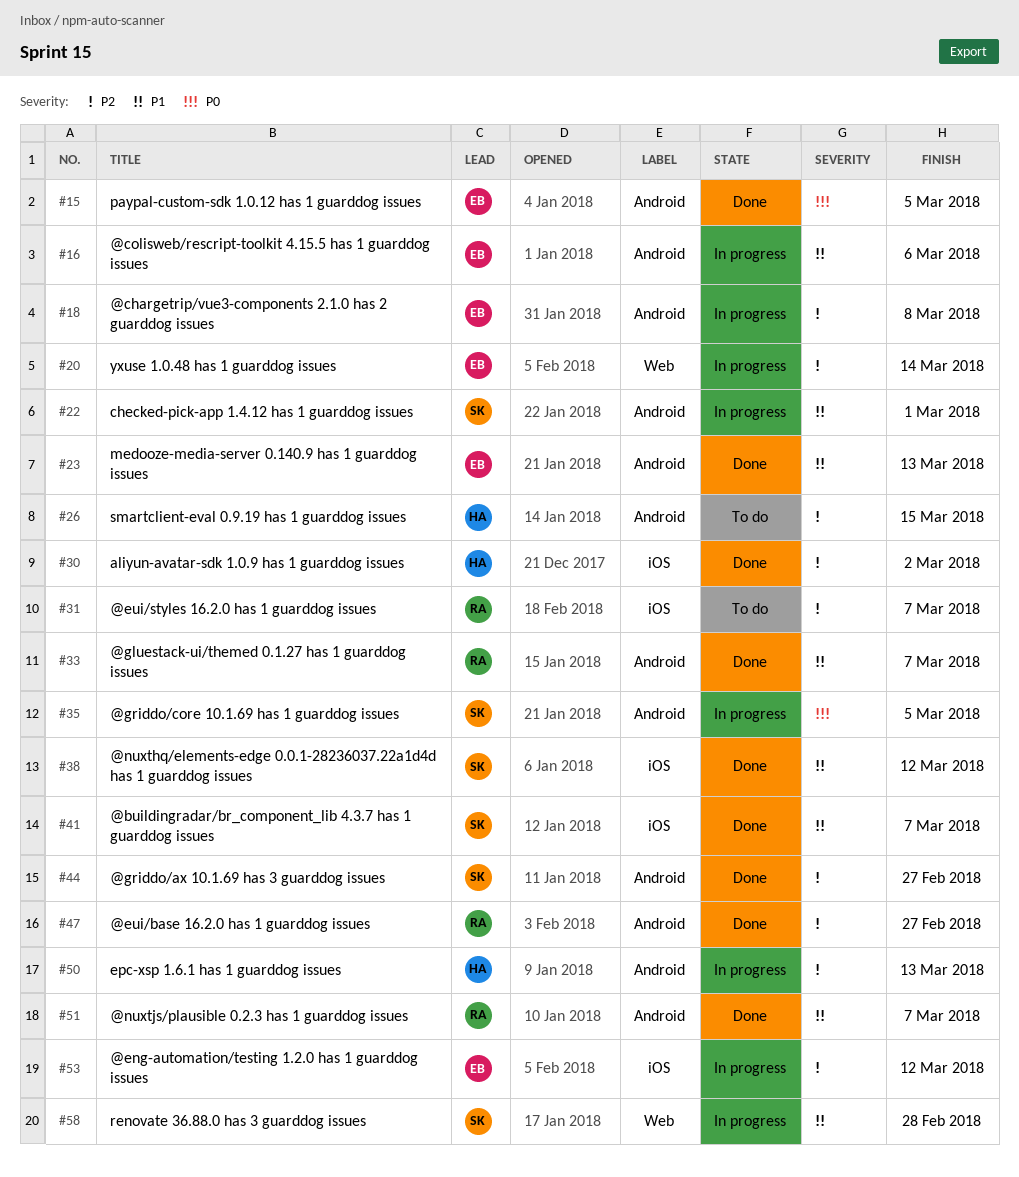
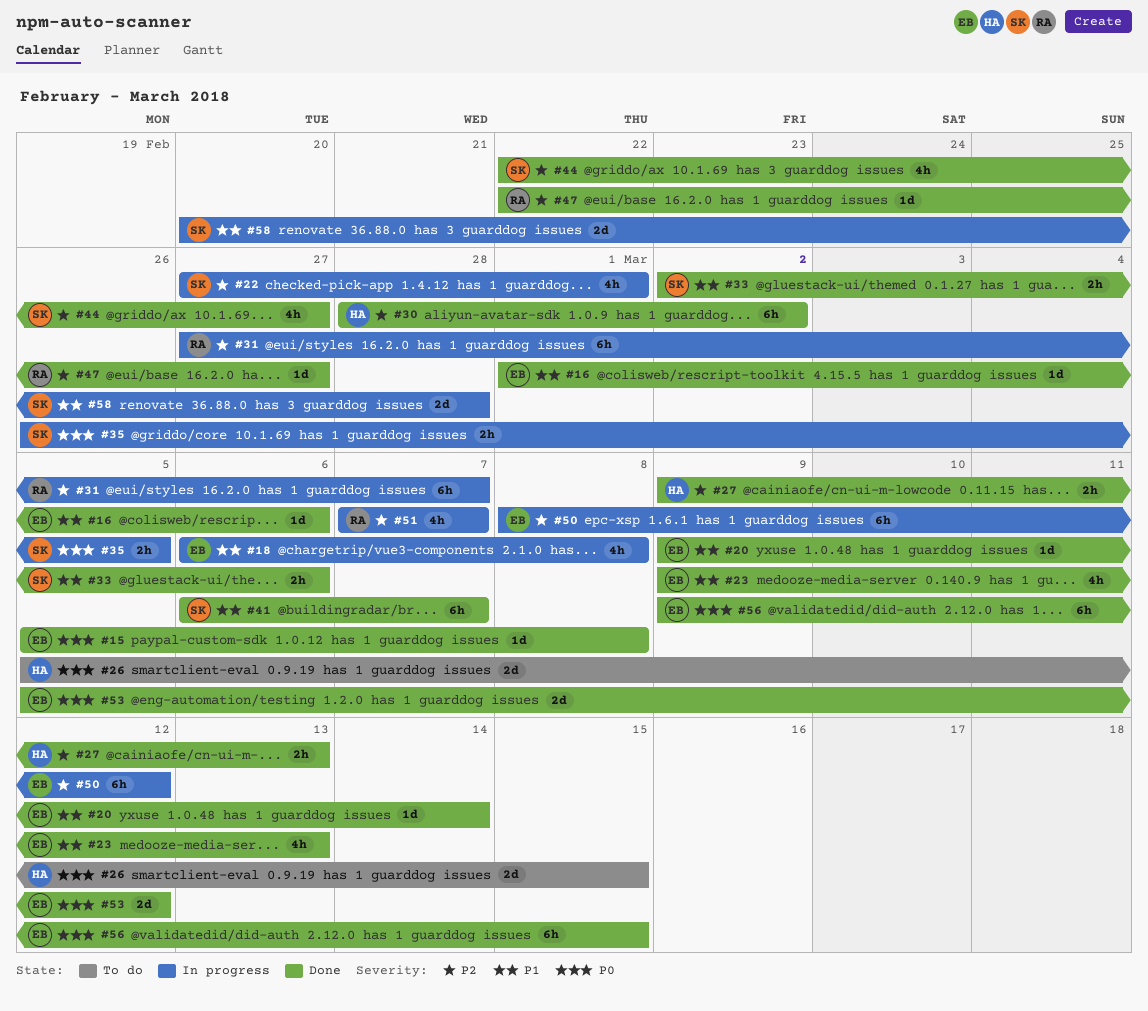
#15, due: Mar 5 -> Mar 8
#16, status: In progress -> Done
#18, priority: P2 -> P1
#20, status: In progress -> Done
#20, priority: P2 -> P1
#22, priority: P1 -> P2
#26, priority: P2 -> P0
#27: none -> present
#31, status: To do -> In progress
#33, owner: RA -> SK
#33, due: Mar 7 -> Mar 6
#38: present -> none
#50, owner: HA -> EB
#50, due: Mar 13 -> Mar 12
#51, status: Done -> In progress
#51, priority: P1 -> P2
#53, status: In progress -> Done
#53, priority: P2 -> P0
#56: none -> present

